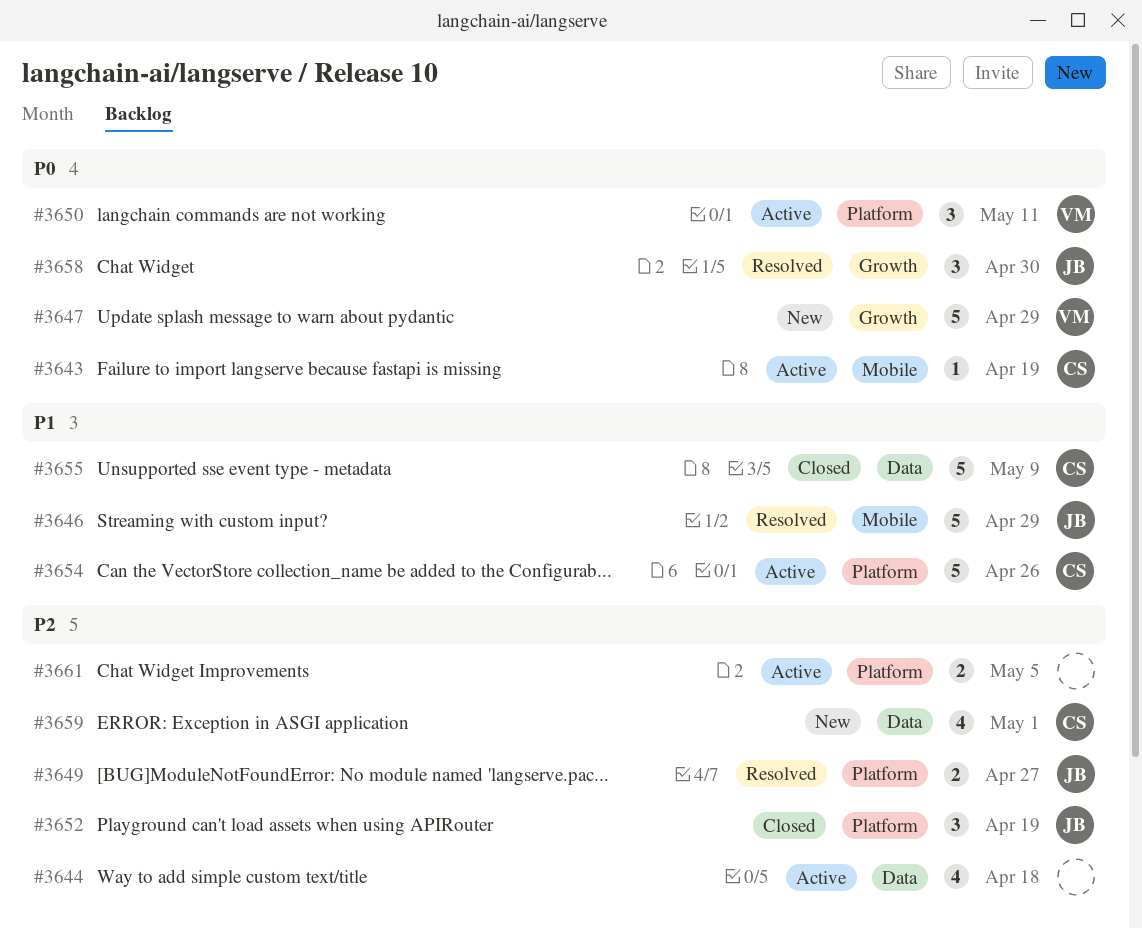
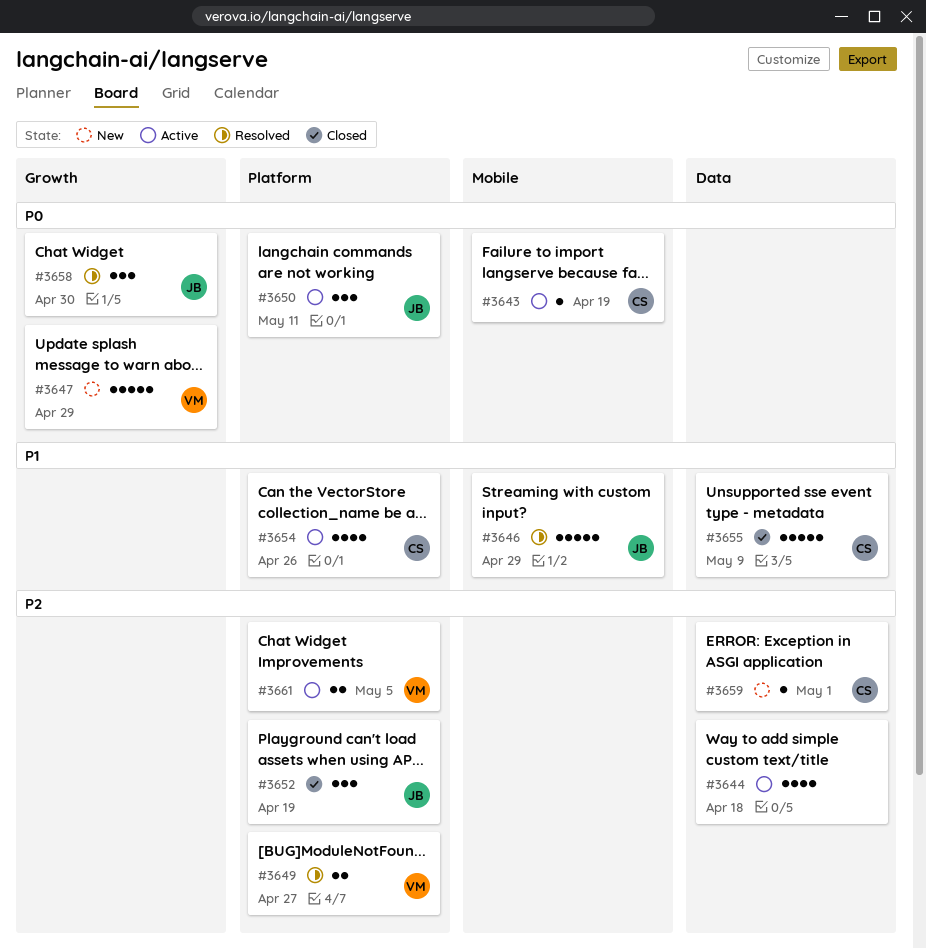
#3649, owner: JB -> VM
#3650, owner: VM -> JB
#3654, estimate: 5 -> 4
#3659, estimate: 4 -> 1
#3661, owner: none -> VM

